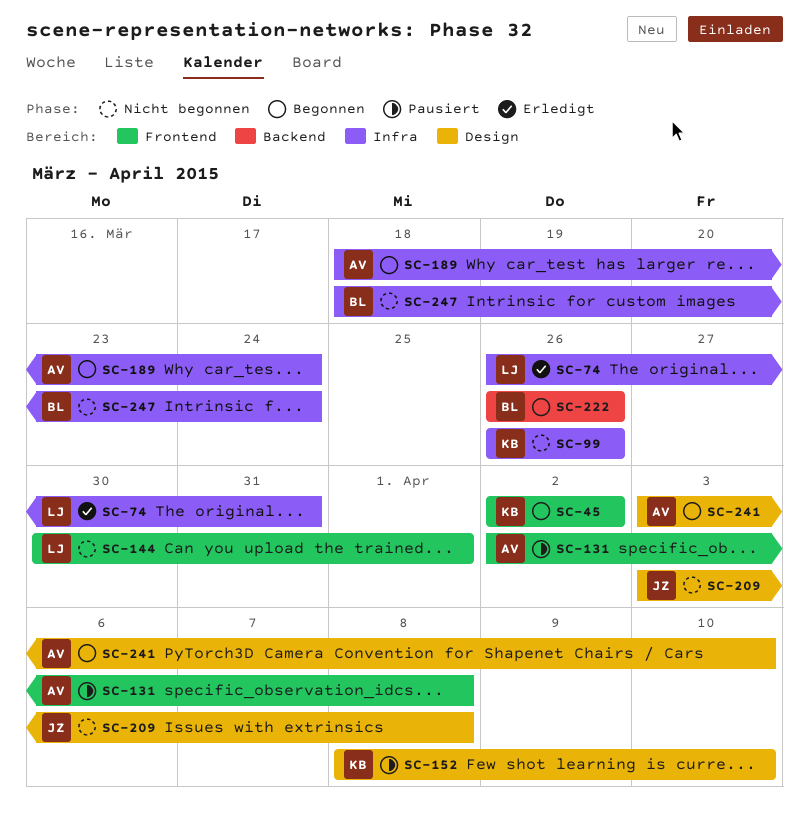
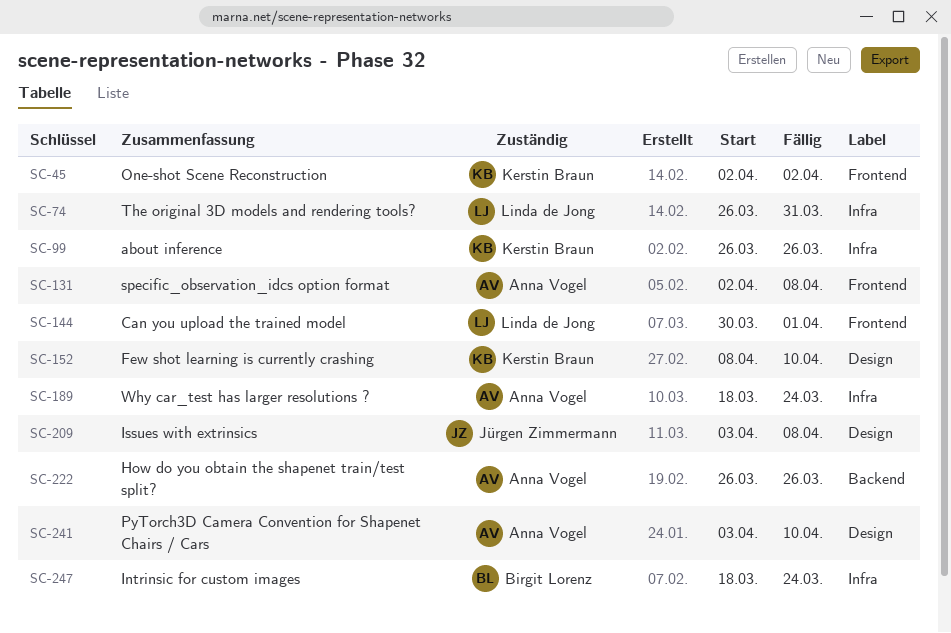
SC-222, owner: Birgit Lorenz -> Anna Vogel

